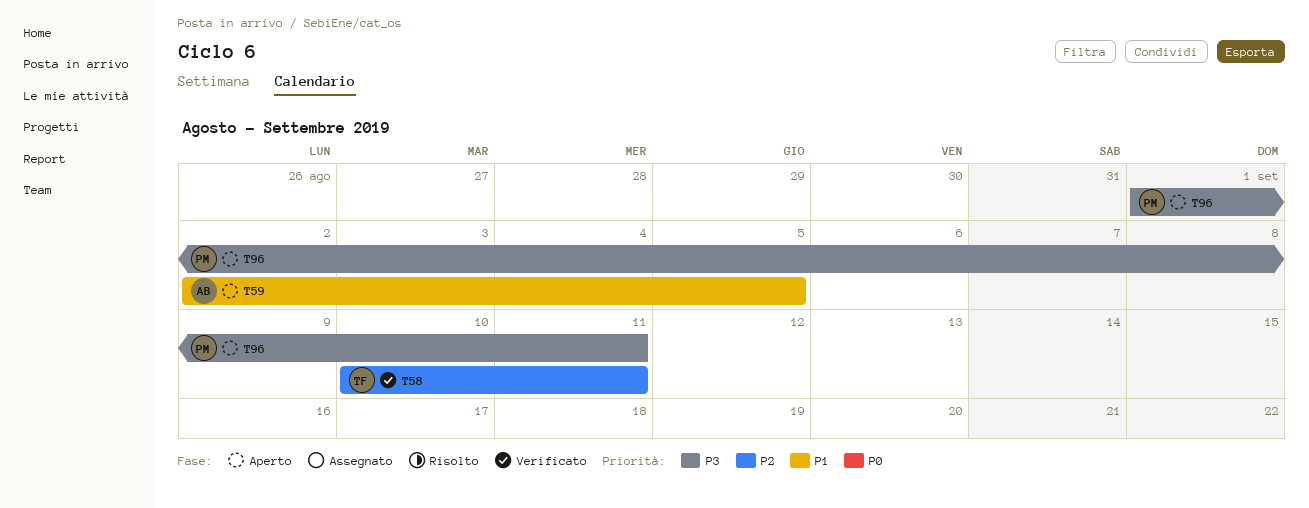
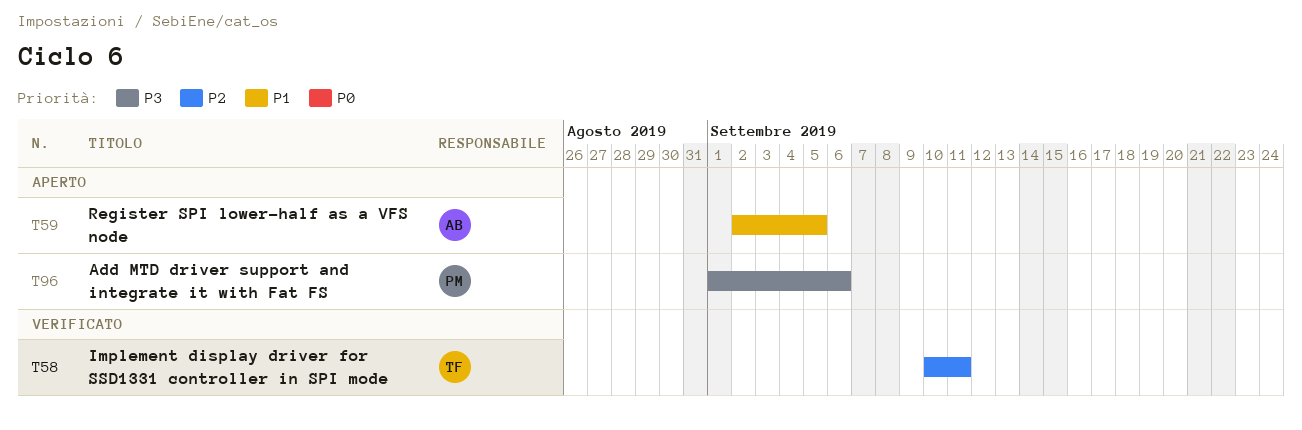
T96, due: Sep 11 -> Sep 6

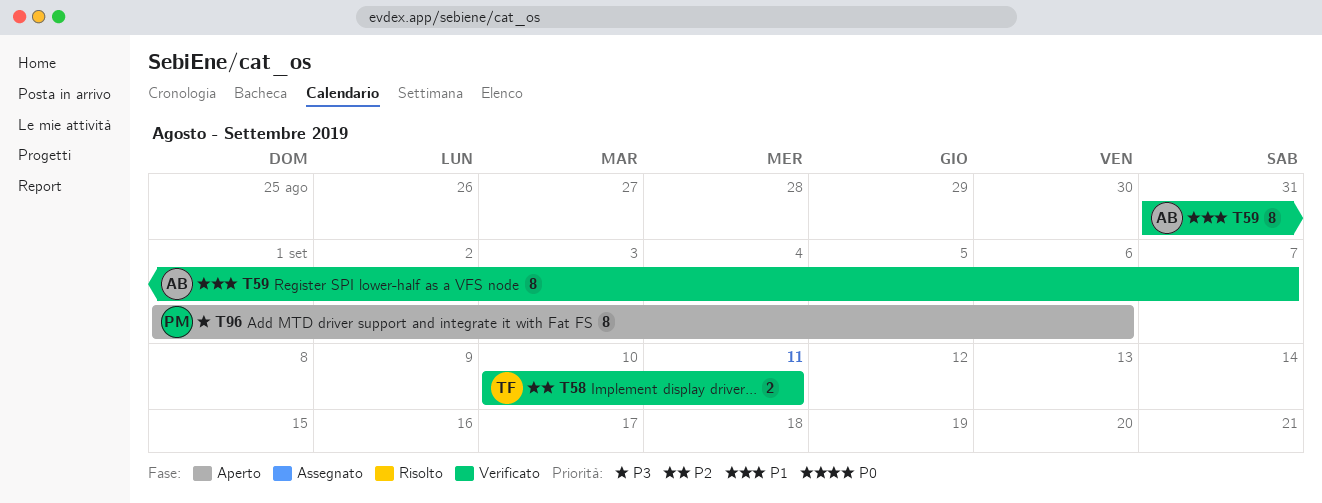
T59, status: Aperto -> Verificato
T59, start: Sep 2 -> Aug 31
T59, due: Sep 5 -> Sep 7

